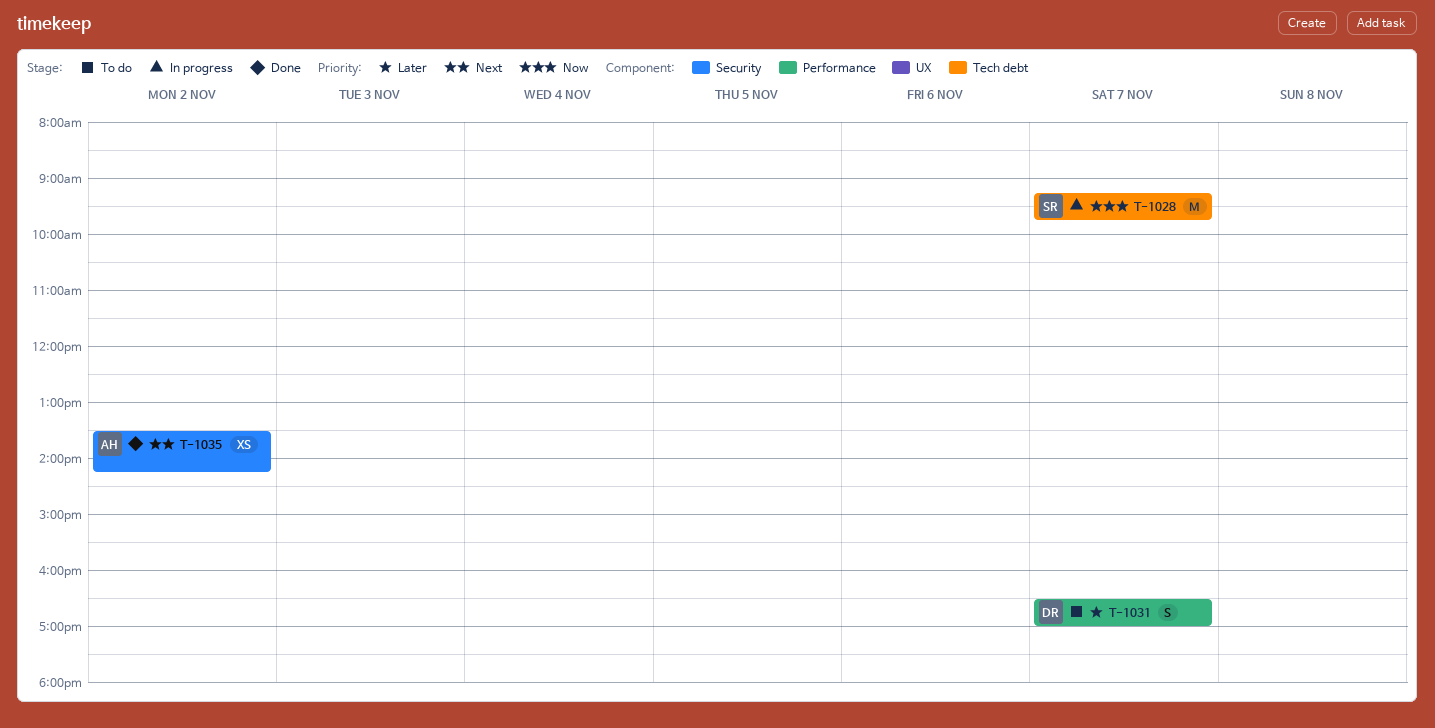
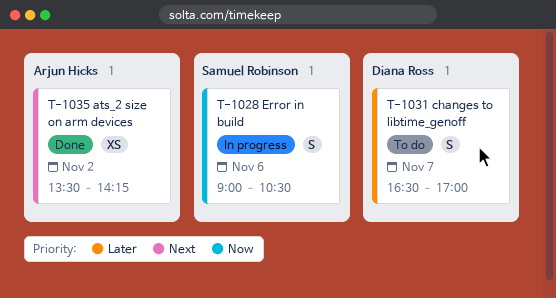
T-1028, estimate: M -> S
T-1028, day: Nov 7 -> Nov 6
T-1028, begins: 09:15 -> 09:00
T-1028, ends: 09:45 -> 10:30

